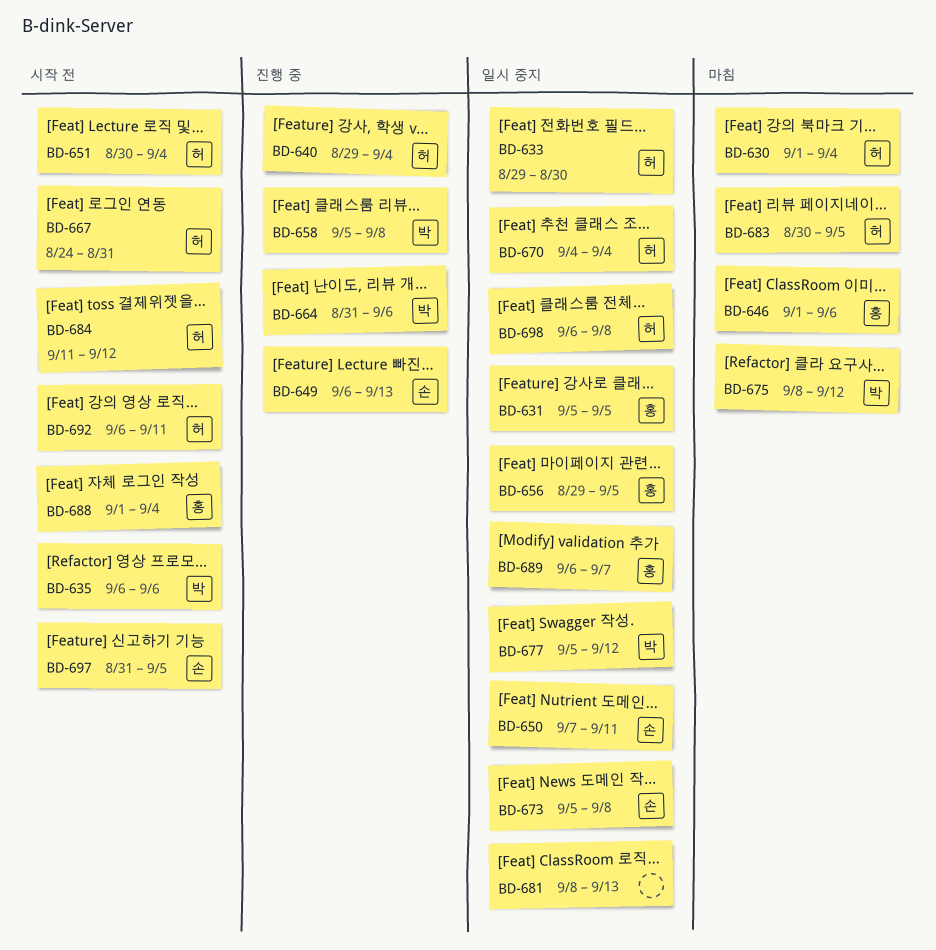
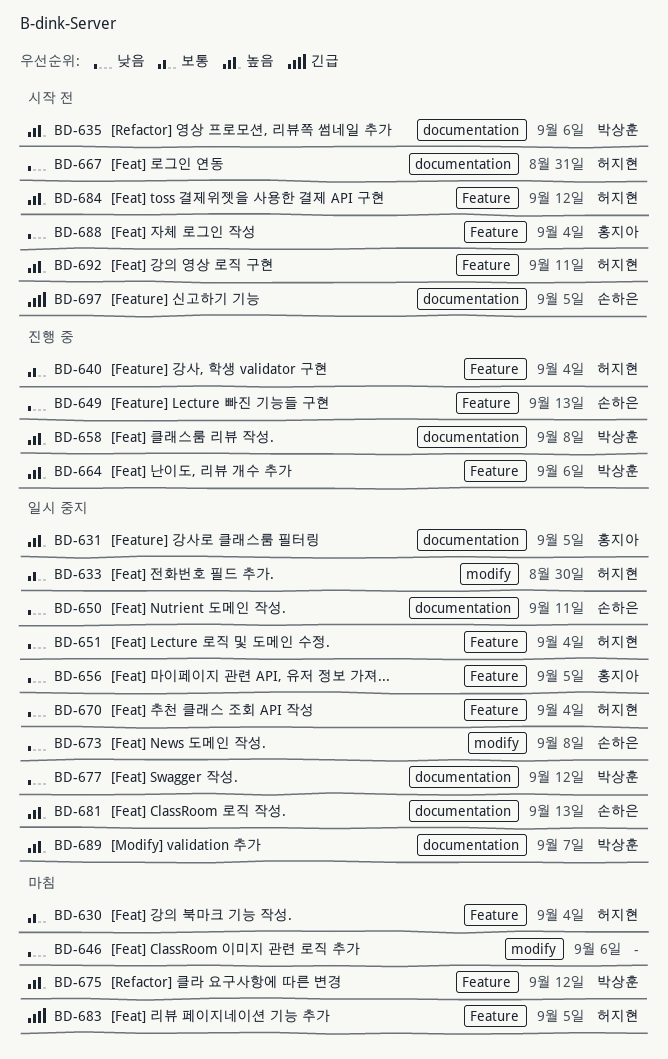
BD-646, owner: 홍지아 -> none
BD-651, status: 시작 전 -> 일시 중지
BD-681, owner: none -> 손하은
BD-689, owner: 홍지아 -> 박상훈
BD-698: present -> none

